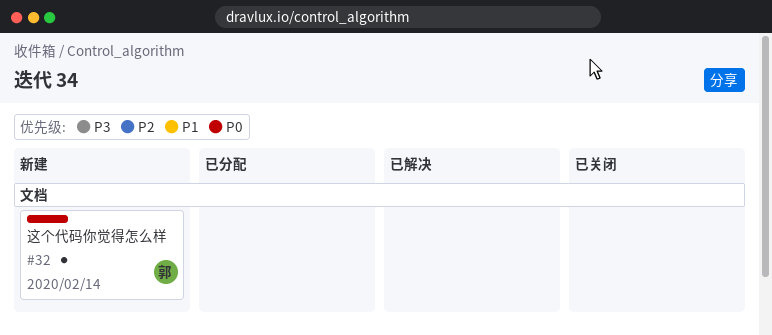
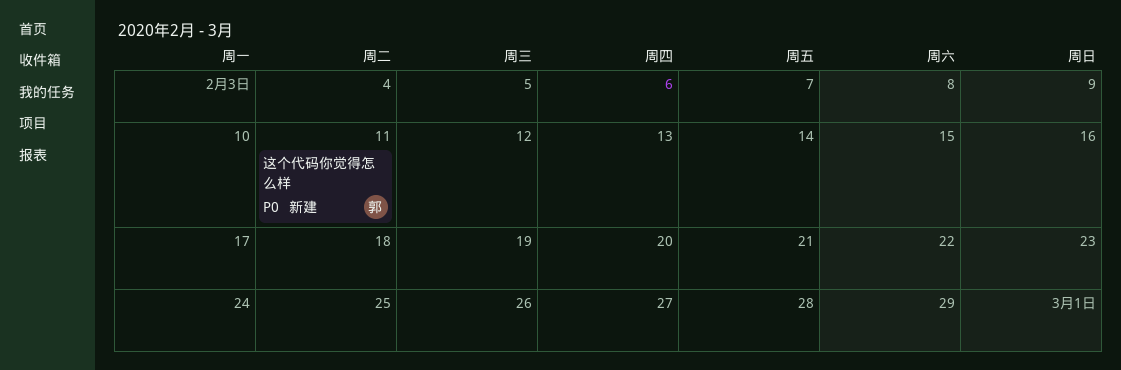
这个代码你觉得怎么样, due: Feb 14 -> Feb 11

